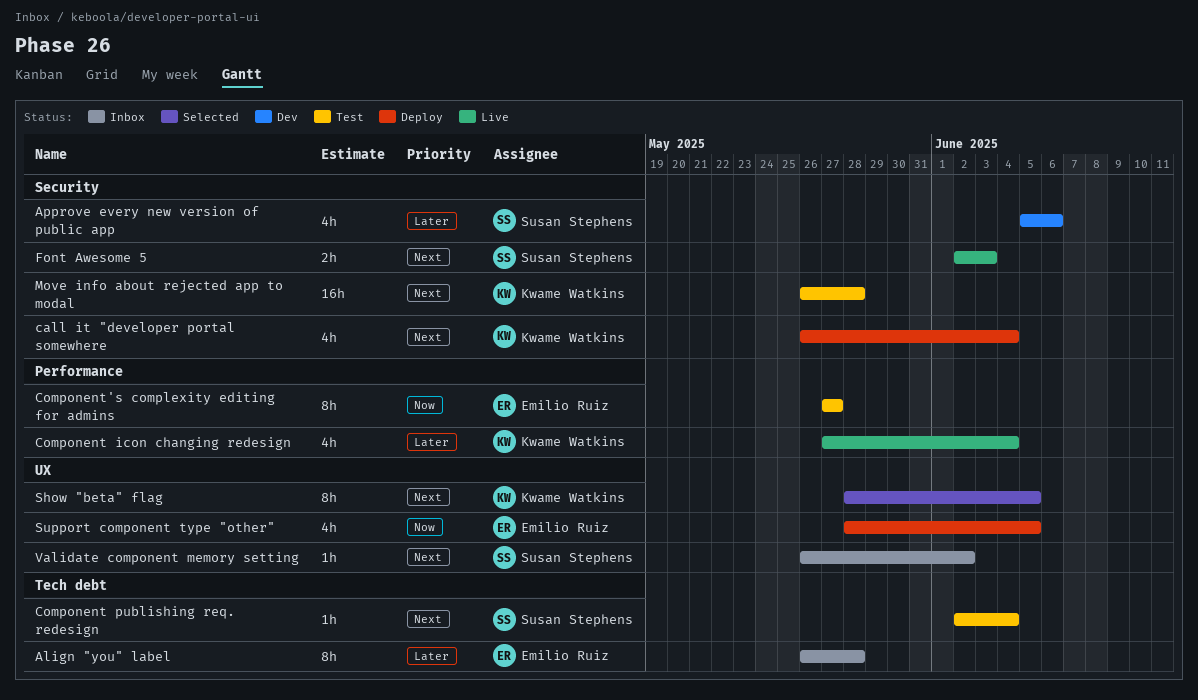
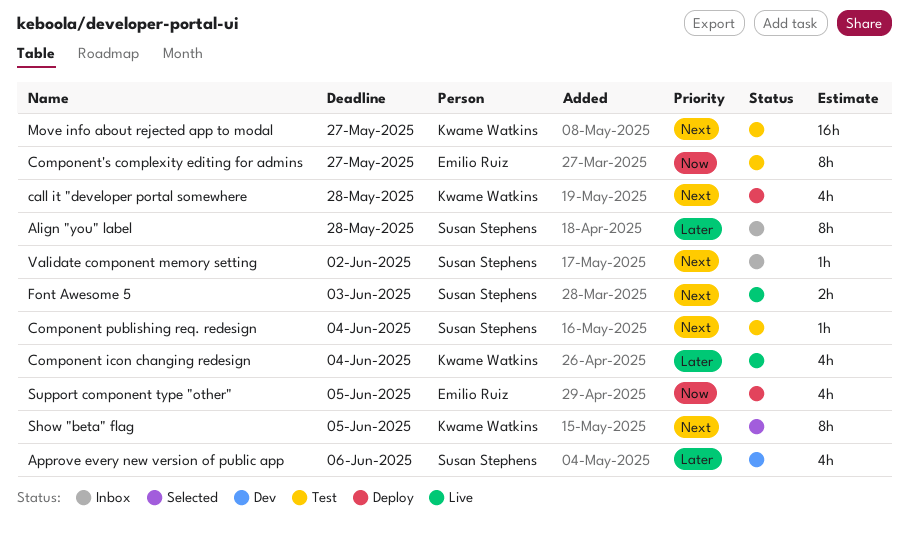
Align "you" label, owner: Emilio Ruiz -> Susan Stephens
call it "developer portal somewhere, due: Jun 4 -> May 28
Move info about rejected app to modal, due: May 28 -> May 27

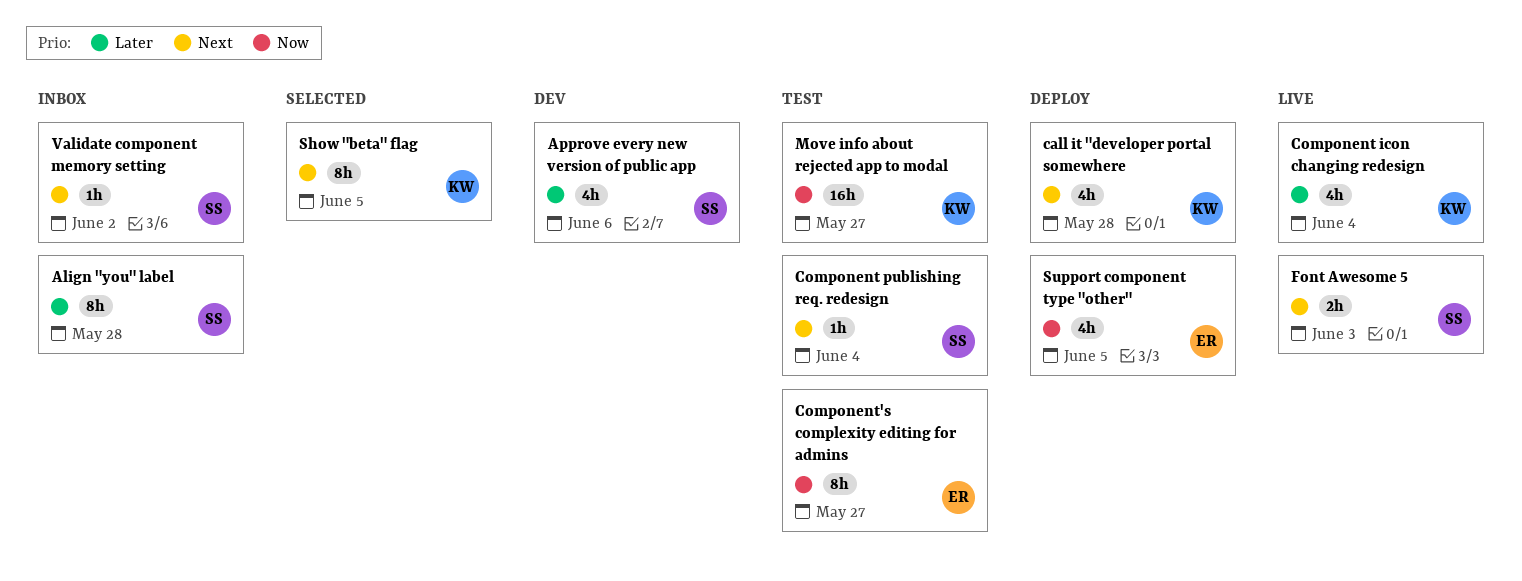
Move info about rejected app to modal, priority: Next -> Now

